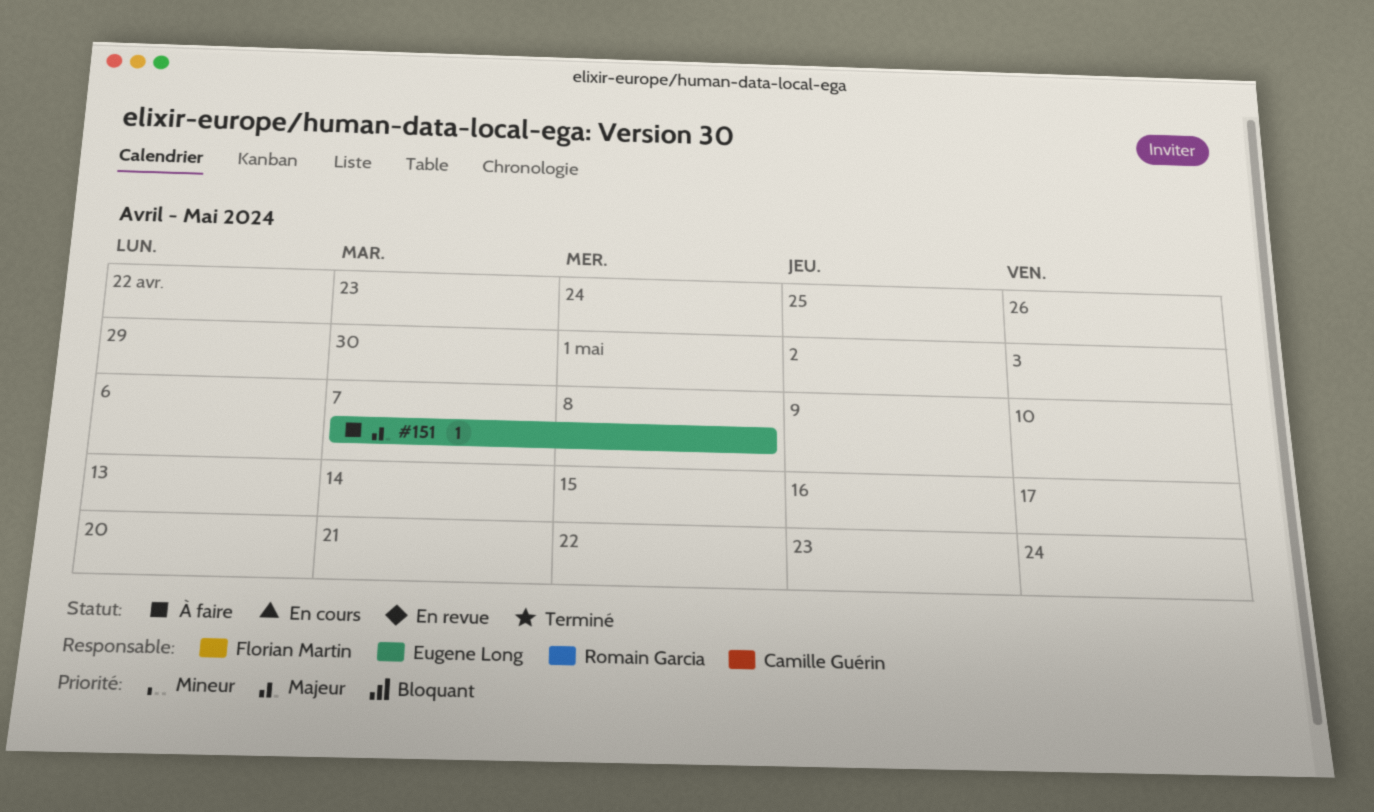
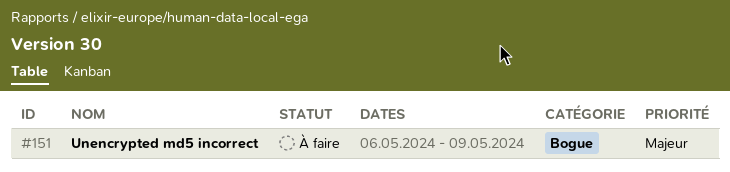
#151, start: May 7 -> May 6
#151, due: May 8 -> May 9

